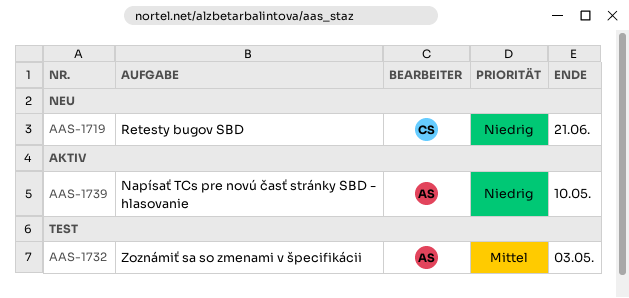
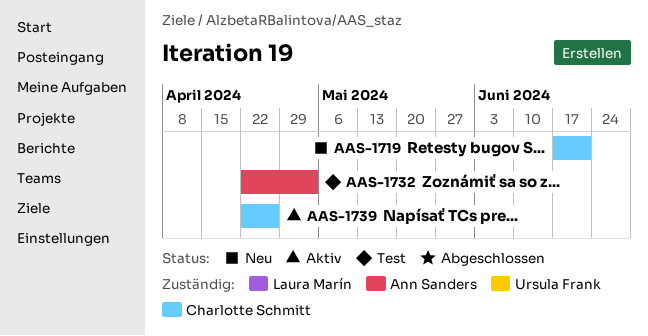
AAS-1739, owner: Ann Sanders -> Charlotte Schmitt
AAS-1739, due: May 10 -> Apr 26

